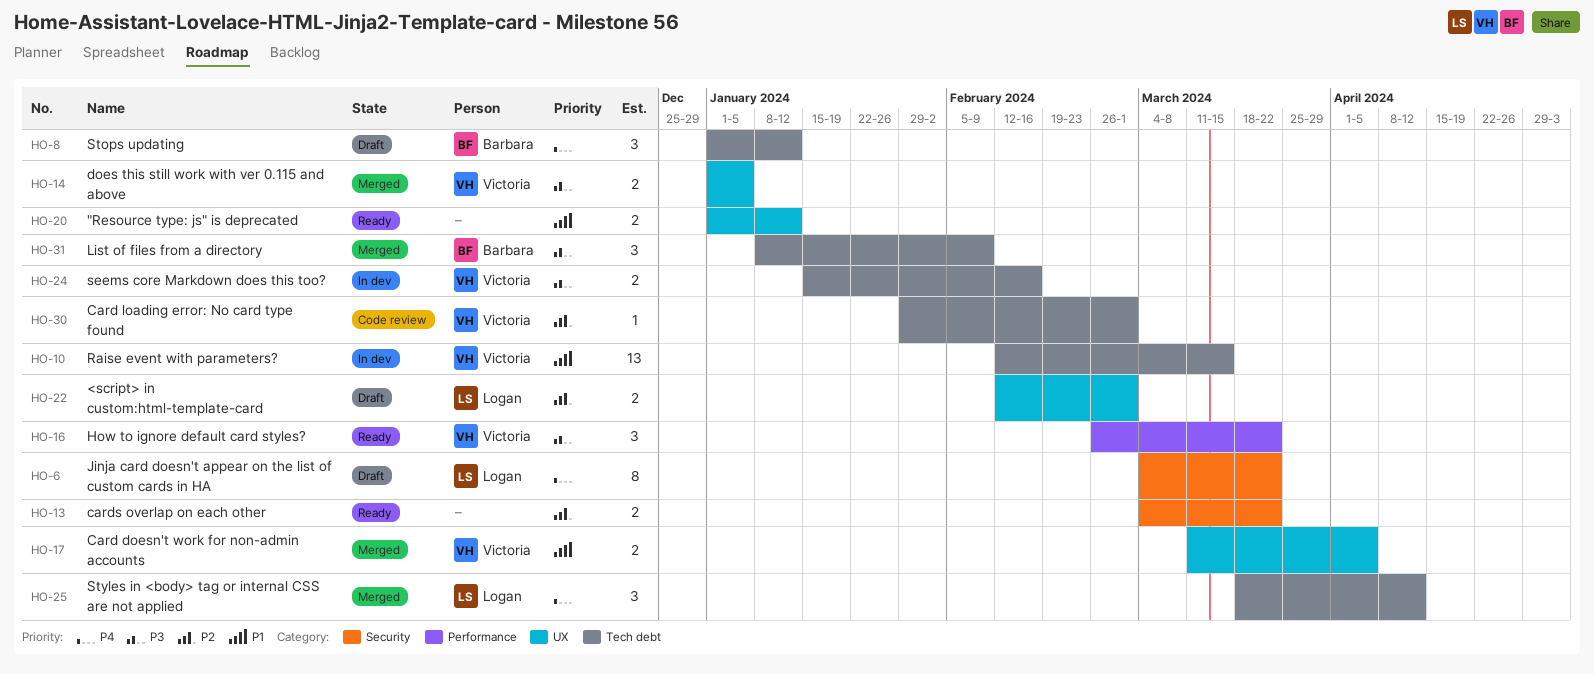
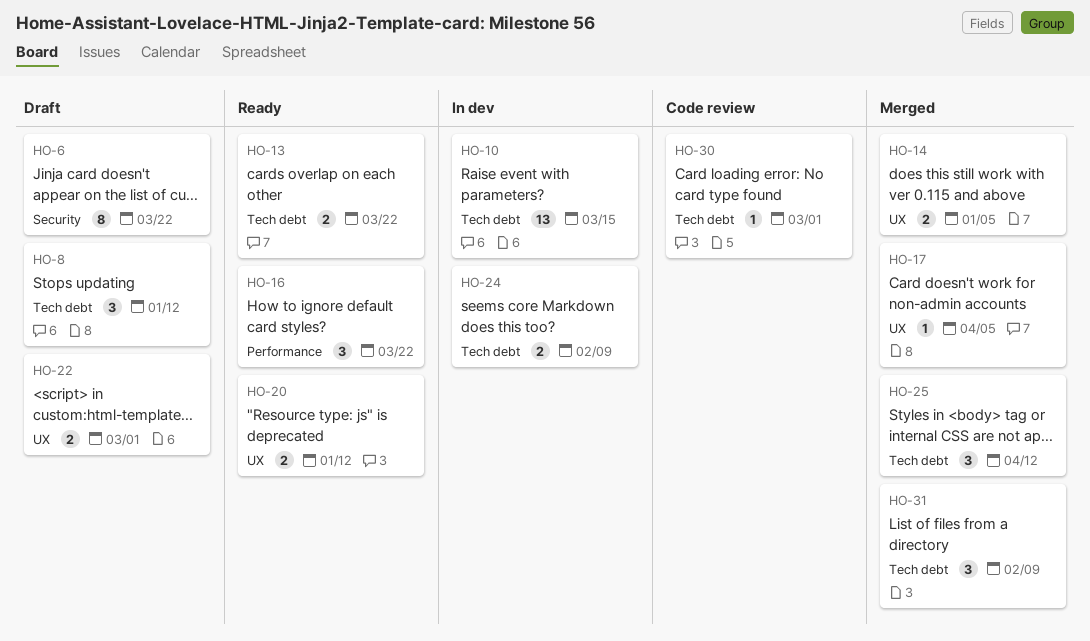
HO-13, label: Security -> Tech debt
HO-17, estimate: 2 -> 1
HO-24, due: Feb 16 -> Feb 9

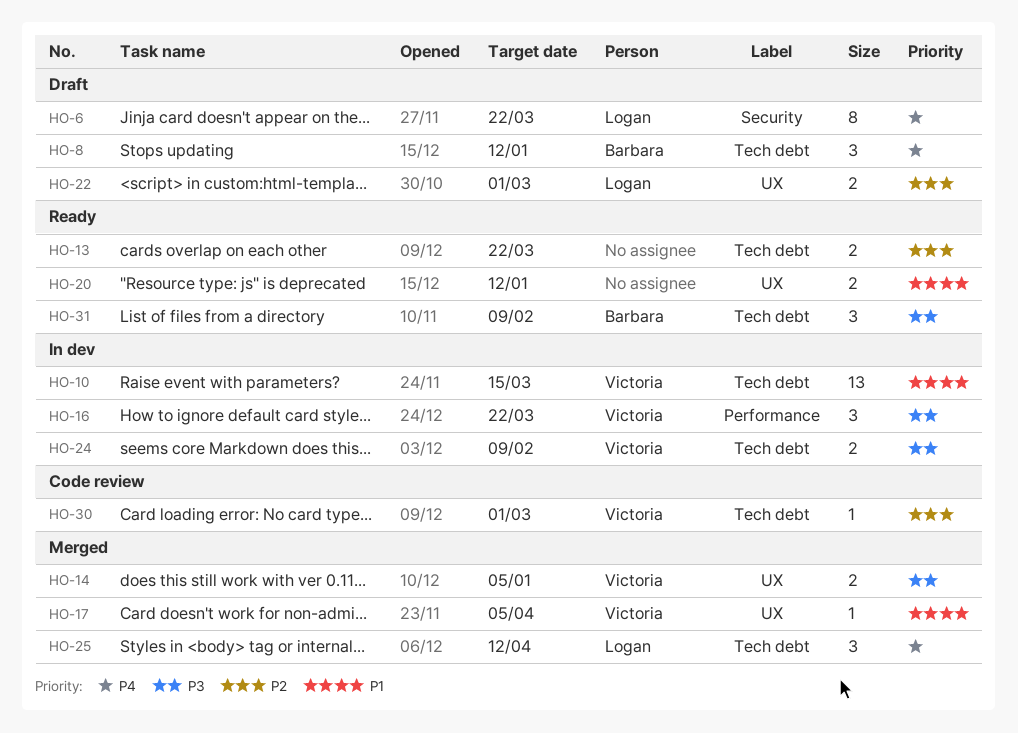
HO-16, status: Ready -> In dev
HO-31, status: Merged -> Ready

